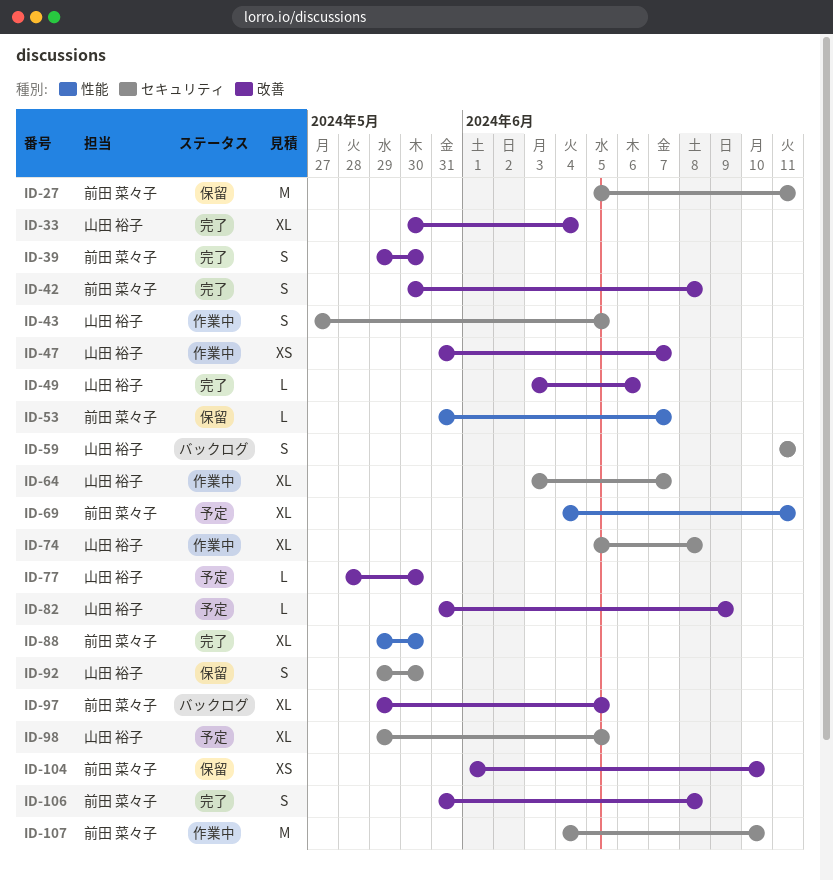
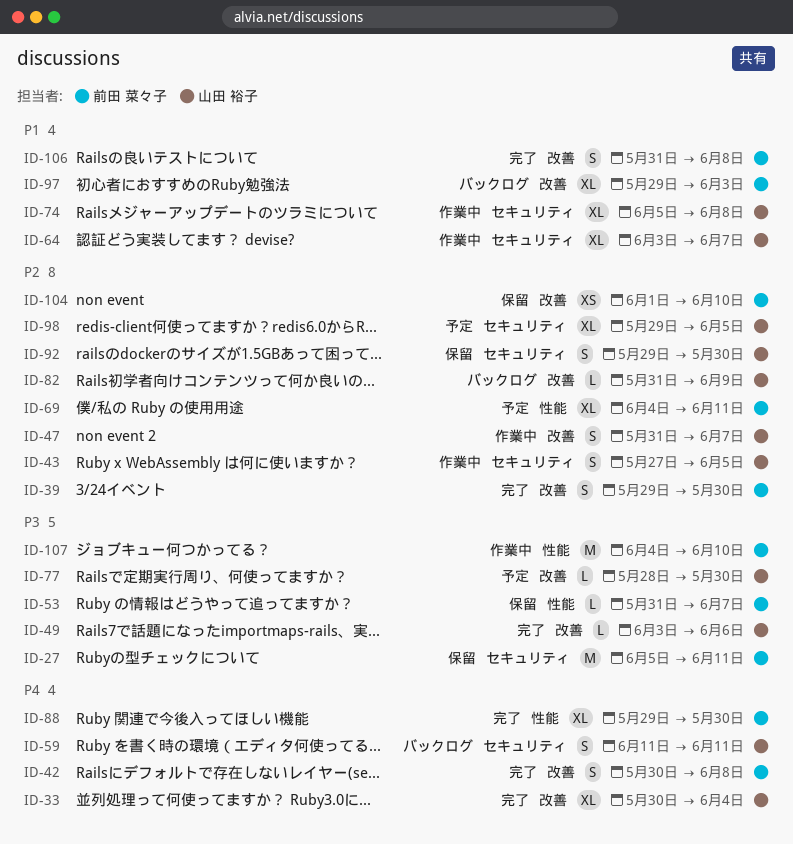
ID-47, estimate: XS -> S
ID-82, status: 予定 -> バックログ
ID-97, due: Jun 5 -> Jun 3
ID-107, label: セキュリティ -> 性能

